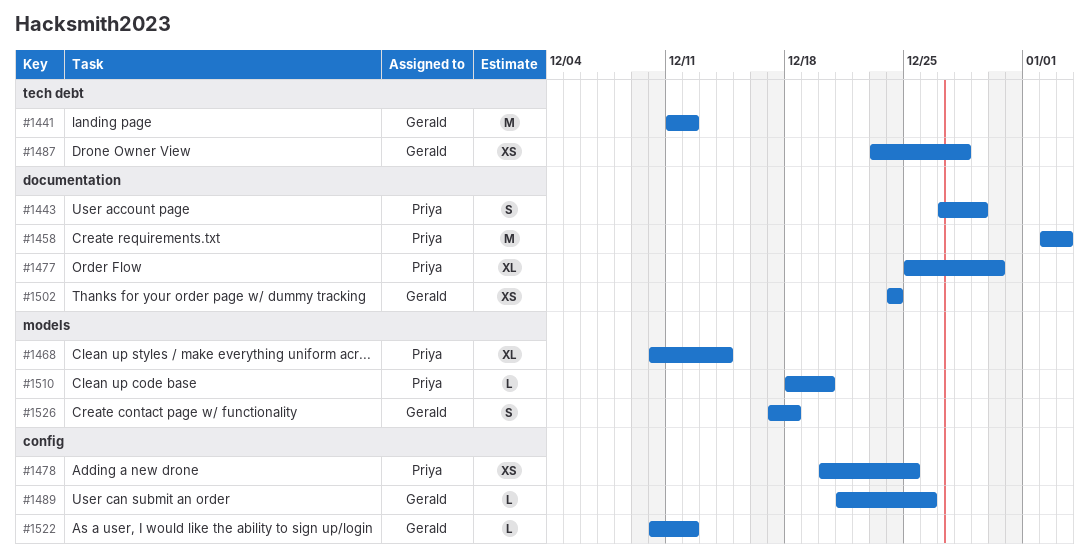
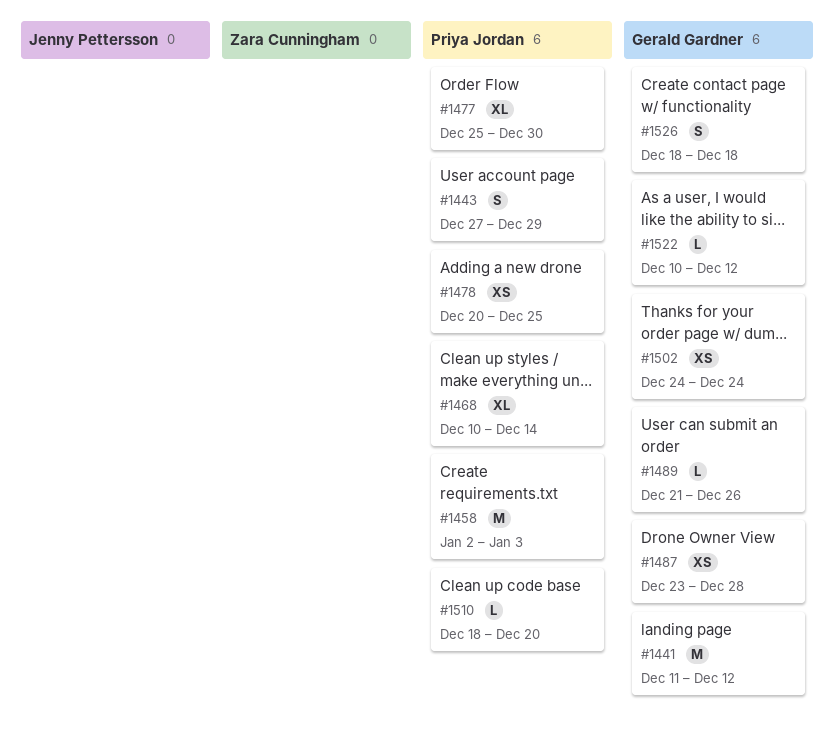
#1526, start: Dec 17 -> Dec 18

